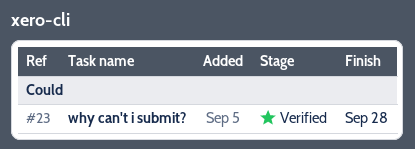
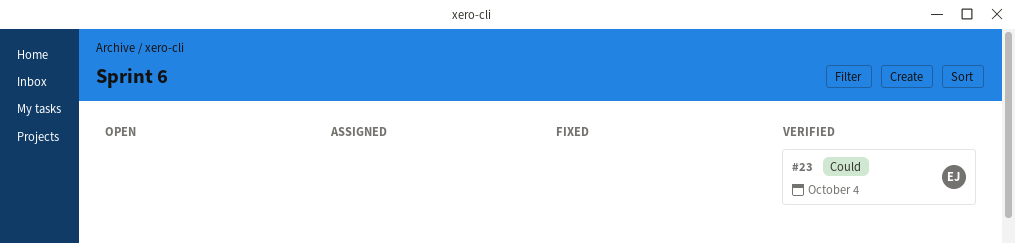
#23, due: Sep 28 -> Oct 4

